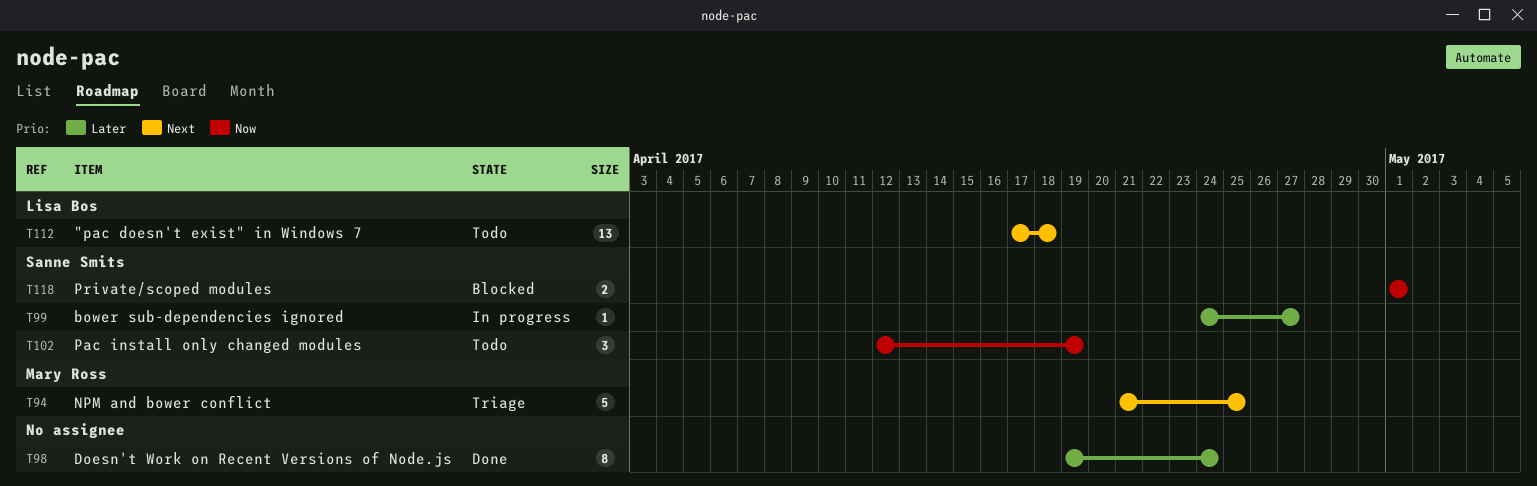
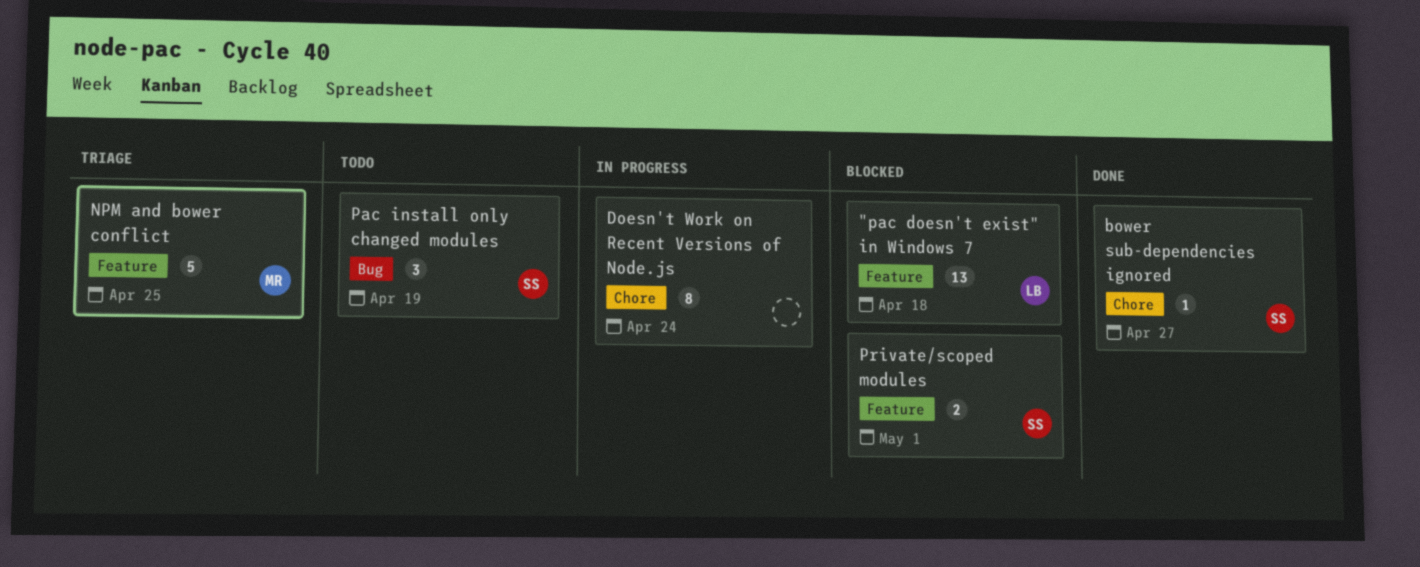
"pac doesn't exist" in Windows 7, status: Todo -> Blocked
bower sub-dependencies ignored, status: In progress -> Done
Doesn't Work on Recent Versions of Node.js, status: Done -> In progress

